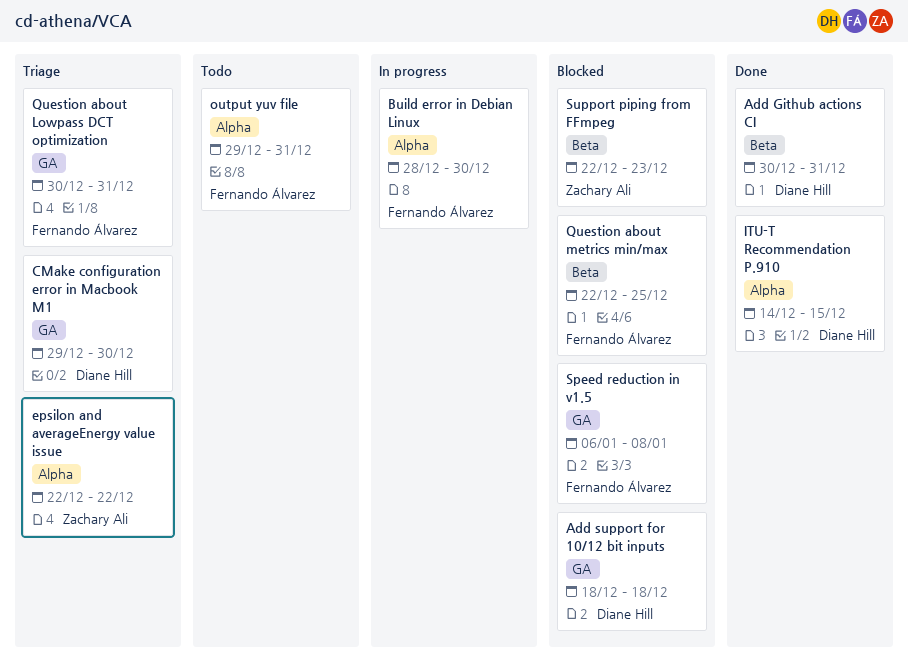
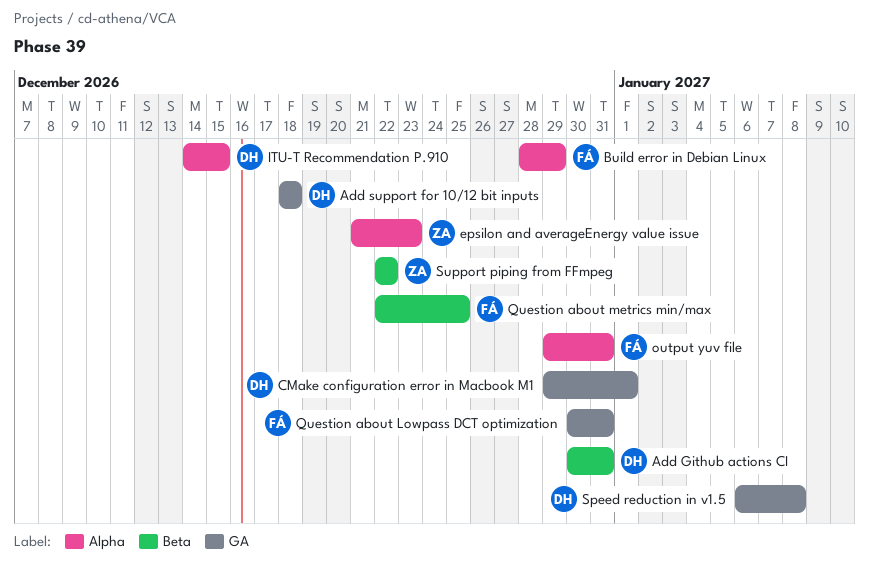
Build error in Debian Linux, due: Dec 30 -> Dec 29
CMake configuration error in Macbook M1, due: Dec 30 -> Jan 1
epsilon and averageEnergy value issue, start: Dec 22 -> Dec 21
epsilon and averageEnergy value issue, due: Dec 22 -> Dec 23
Speed reduction in v1.5, owner: Fernando Álvarez -> Diane Hill
Support piping from FFmpeg, due: Dec 23 -> Dec 22

